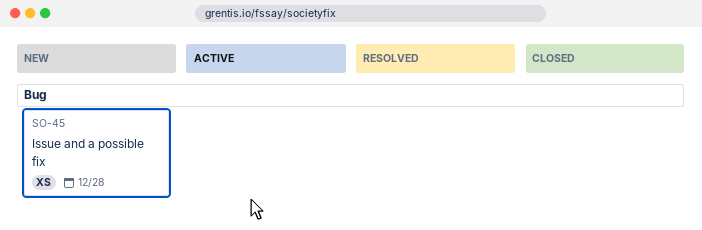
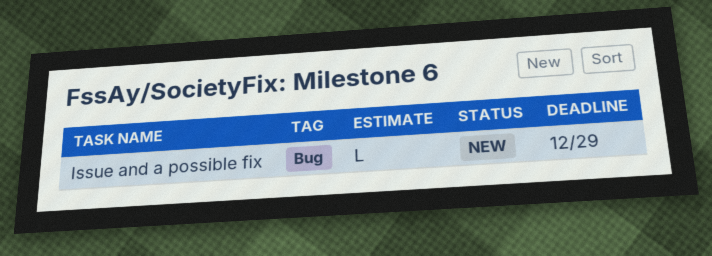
Issue and a possible fix, estimate: XS -> L
Issue and a possible fix, due: Dec 28 -> Dec 29

